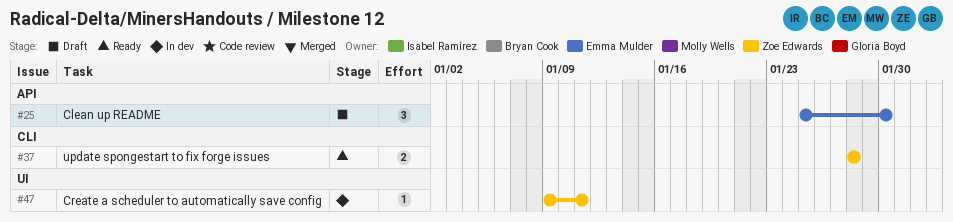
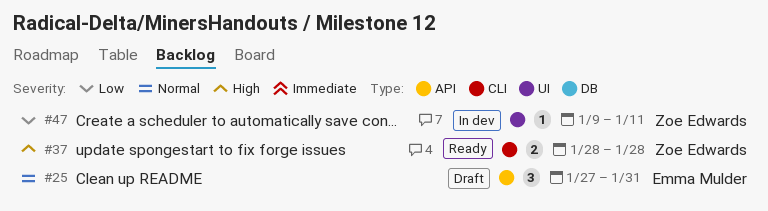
#25, start: Jan 25 -> Jan 27
#25, due: Jan 30 -> Jan 31

